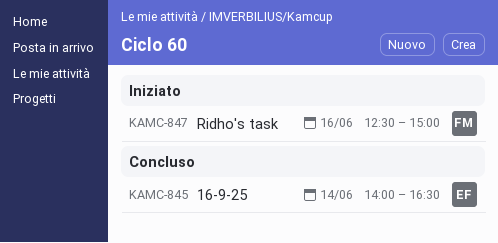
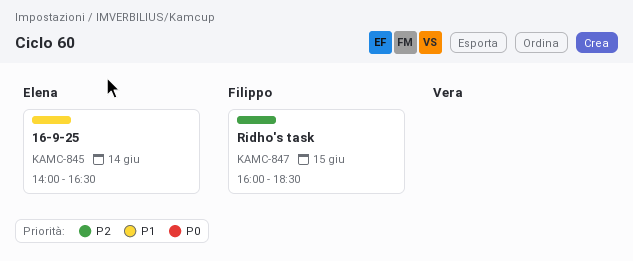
KAMC-847, day: Jun 16 -> Jun 15
KAMC-847, begins: 12:30 -> 16:00
KAMC-847, ends: 15:00 -> 18:30

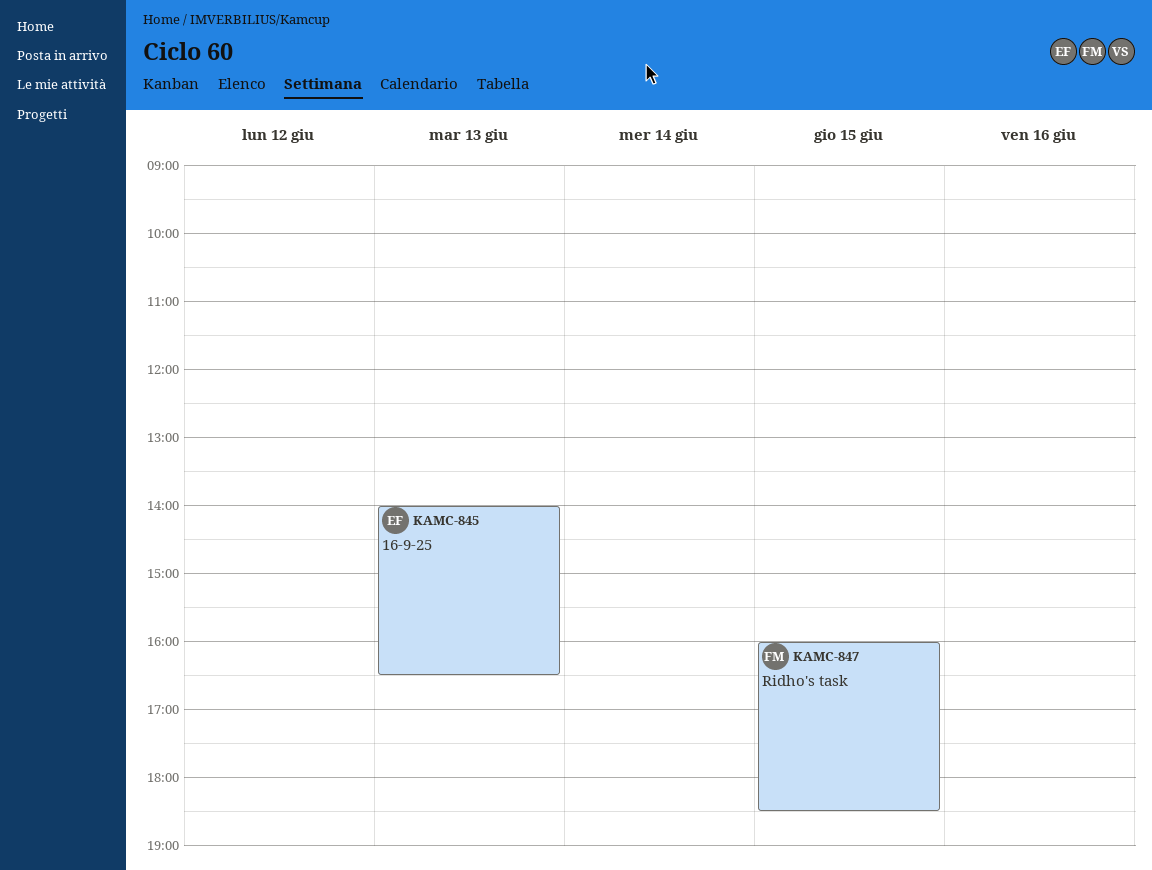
KAMC-845, day: Jun 14 -> Jun 13

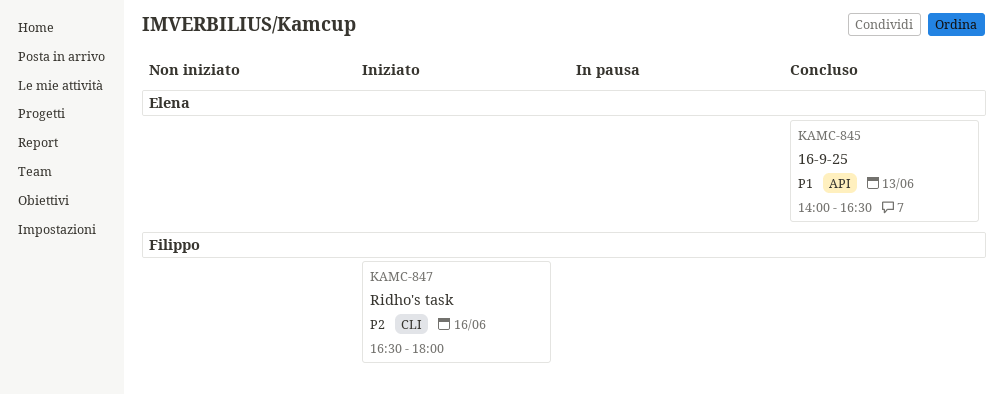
KAMC-847, day: Jun 15 -> Jun 16
KAMC-847, begins: 16:00 -> 16:30
KAMC-847, ends: 18:30 -> 18:00

